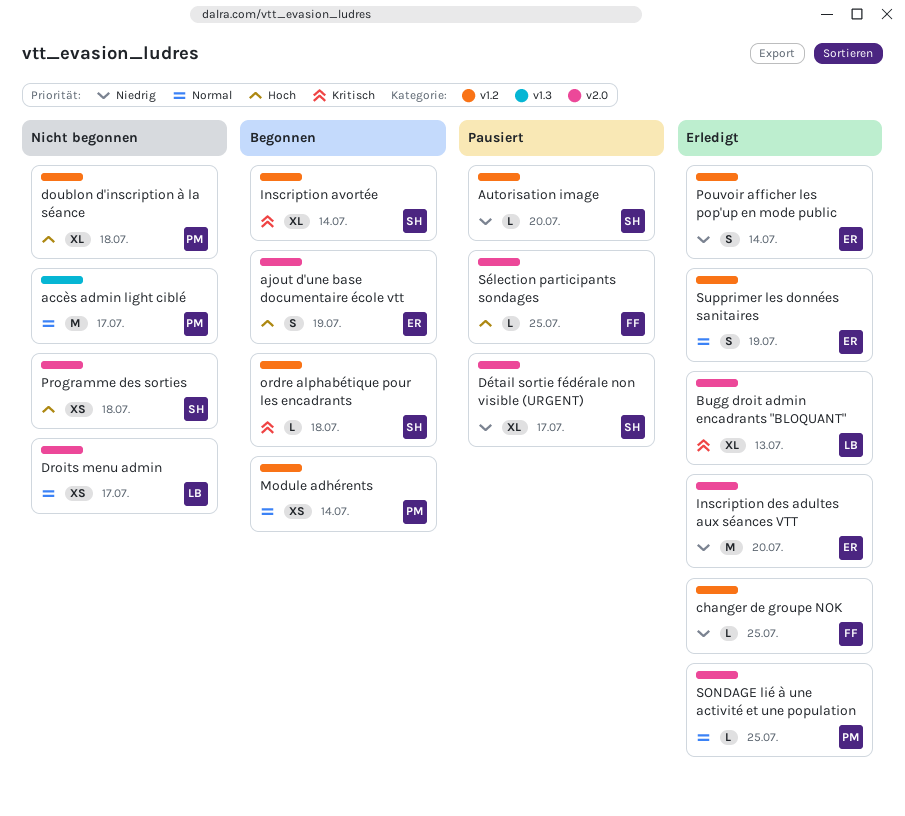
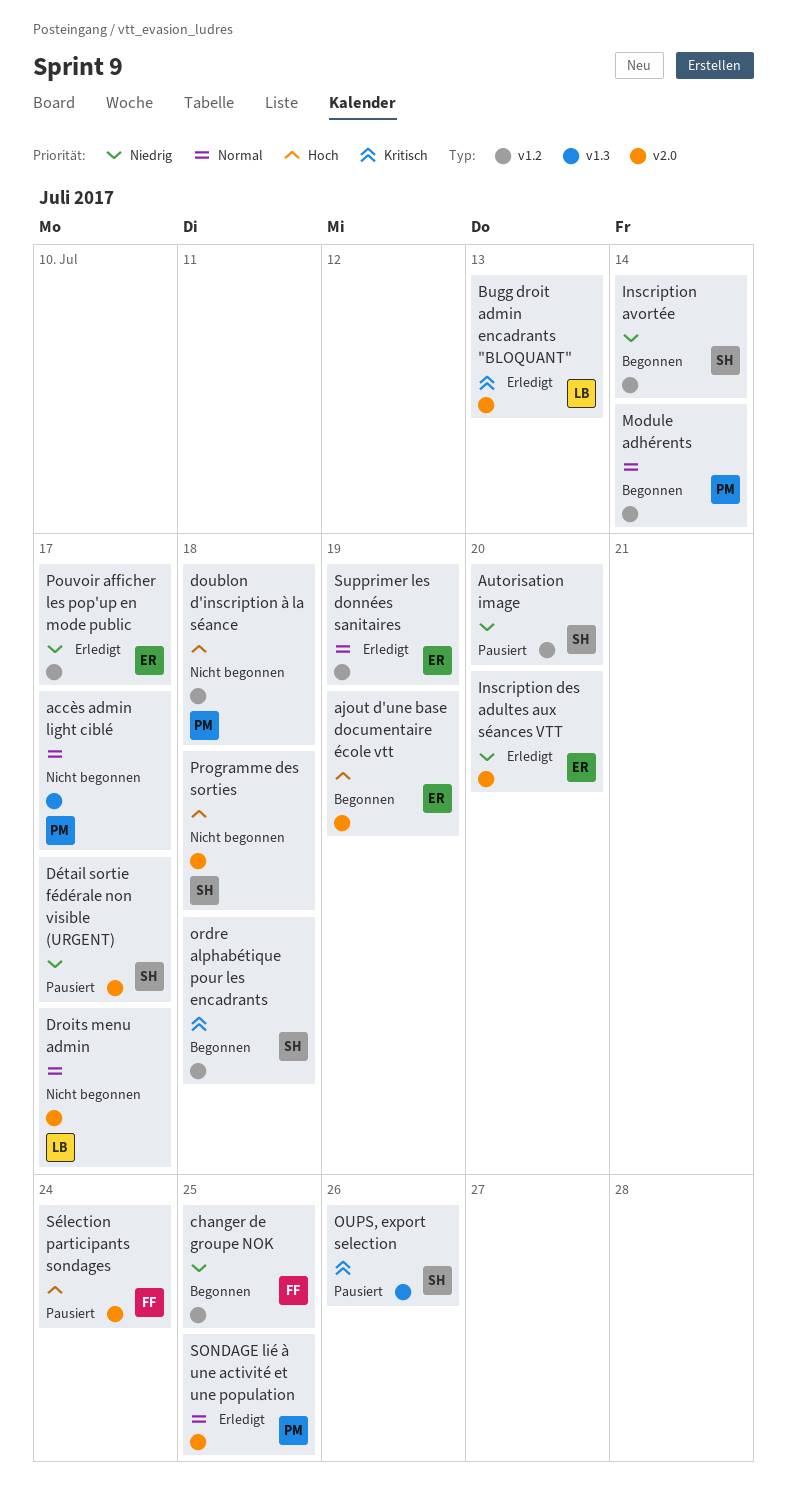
changer de groupe NOK, status: Erledigt -> Begonnen
Inscription avortée, priority: Kritisch -> Niedrig
OUPS, export selection: none -> present
Pouvoir afficher les pop'up en mode public, due: Jul 14 -> Jul 17
Sélection participants sondages, due: Jul 25 -> Jul 24

